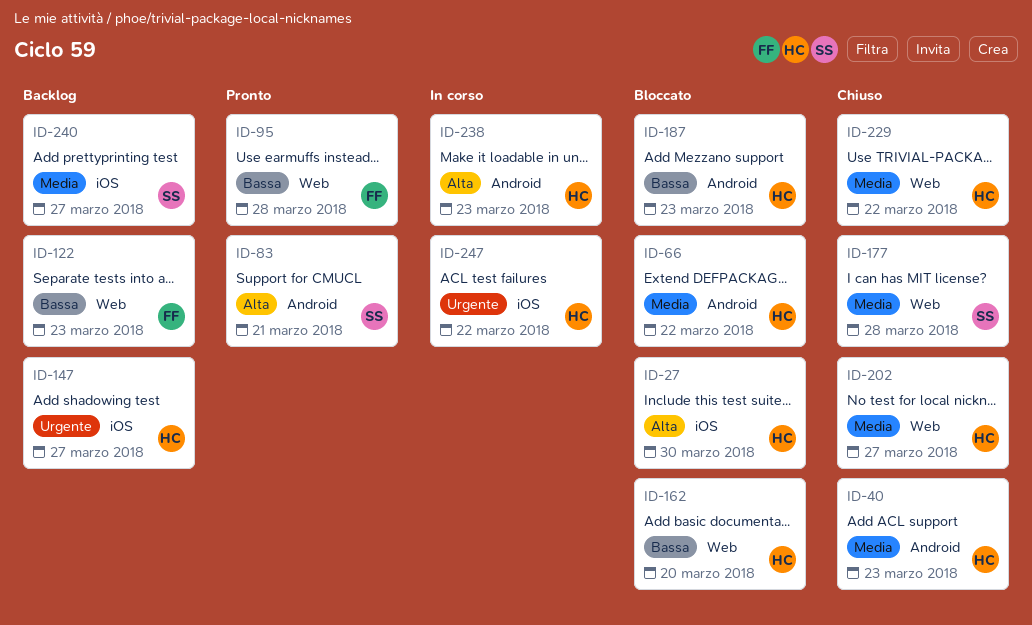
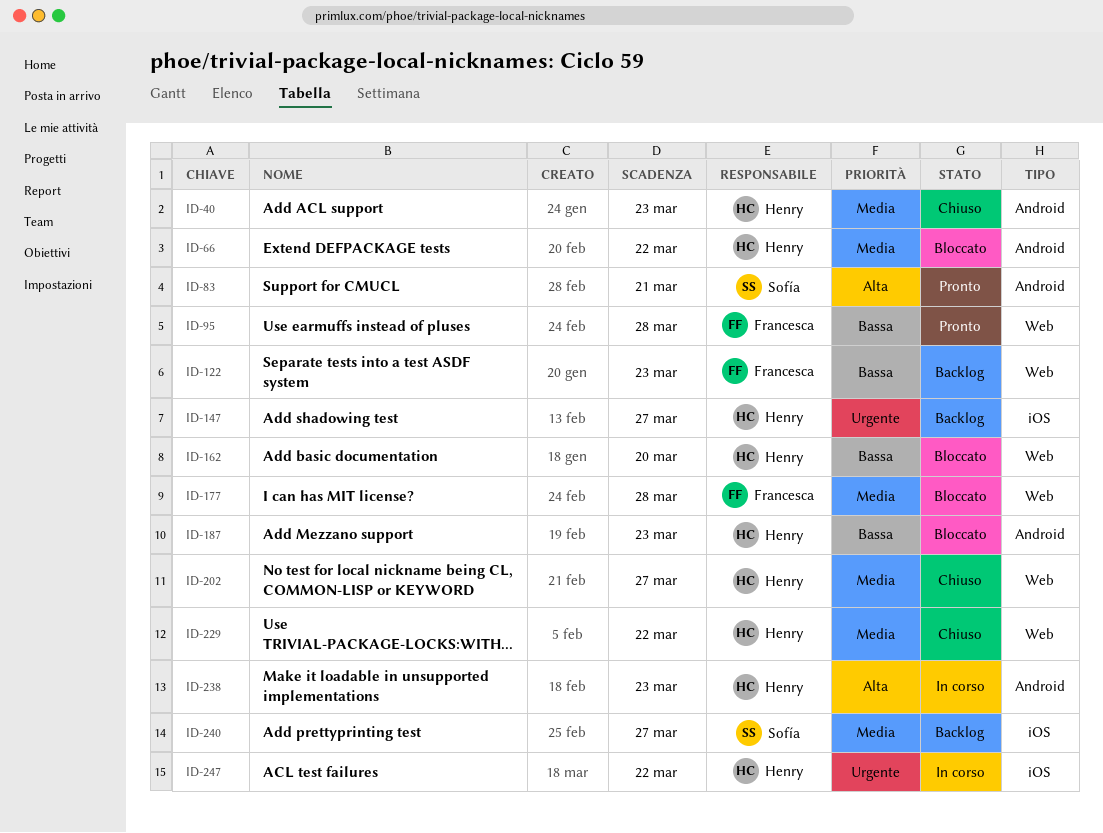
ID-27: present -> none
ID-177, status: Chiuso -> Bloccato
ID-177, owner: Sofía -> Francesca

